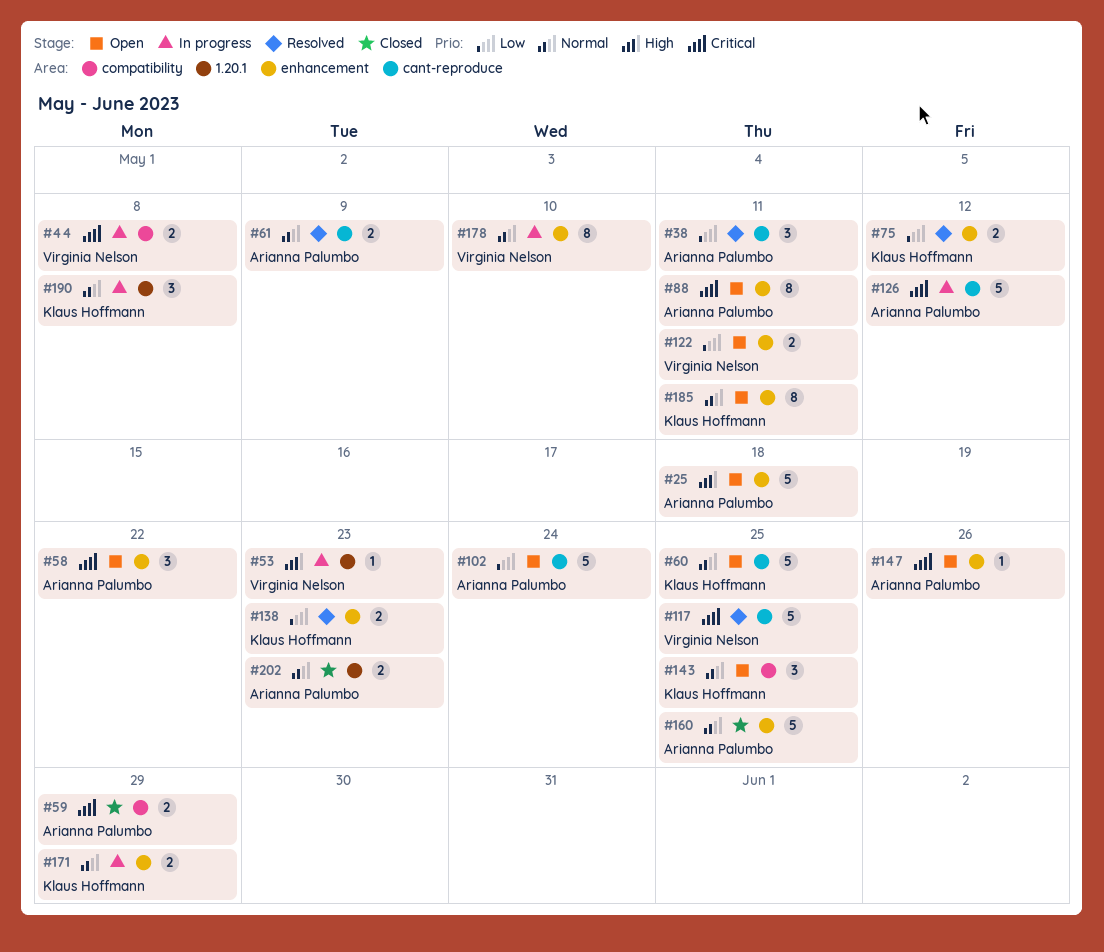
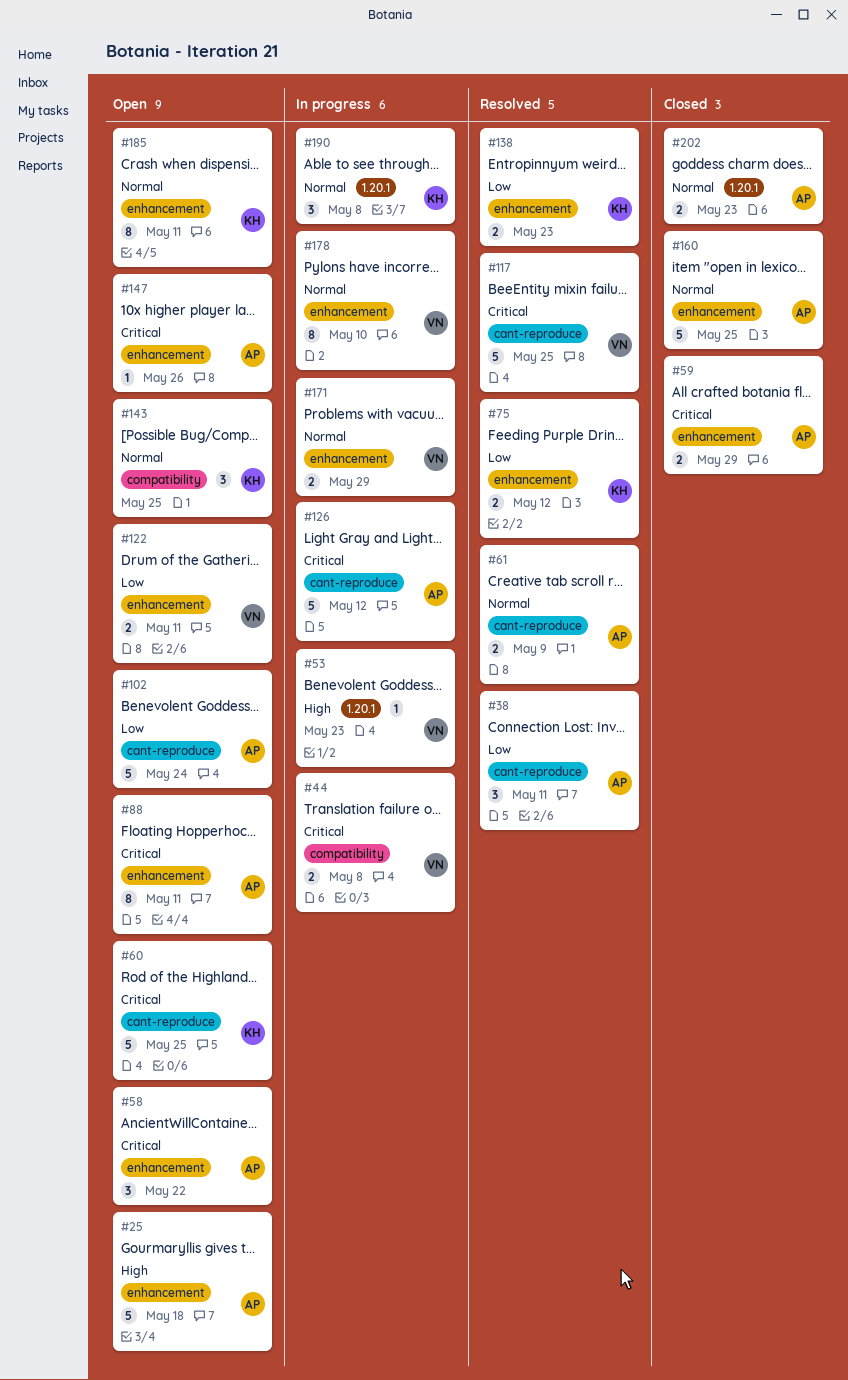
#59, label: compatibility -> enhancement
#60, priority: Normal -> Critical
#171, owner: Klaus Hoffmann -> Virginia Nelson

